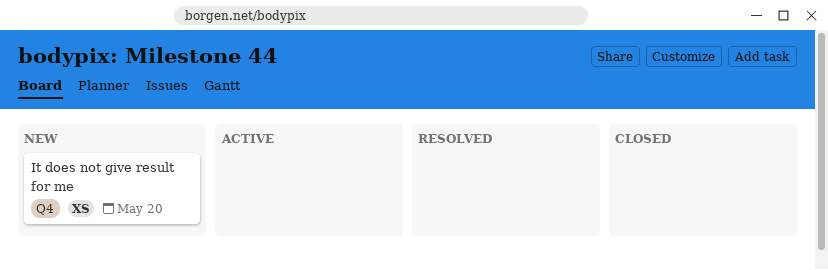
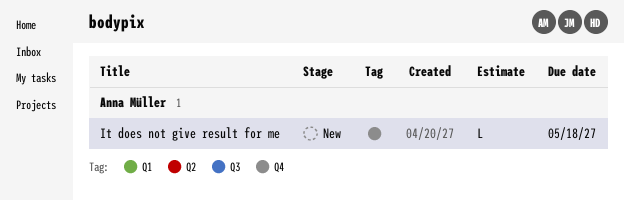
It does not give result for me, estimate: XS -> L
It does not give result for me, due: May 20 -> May 18

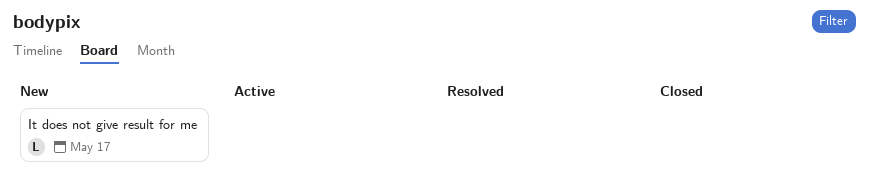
It does not give result for me, due: May 18 -> May 17

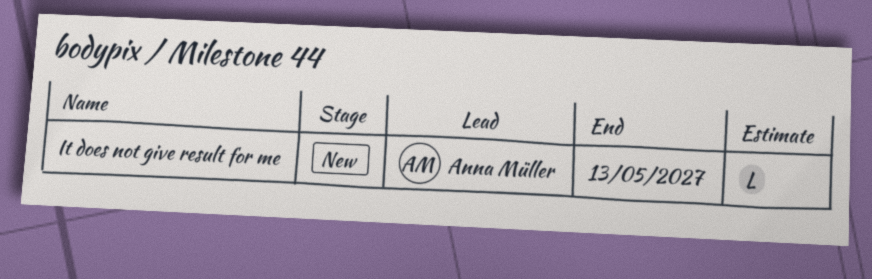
It does not give result for me, due: May 17 -> May 13

